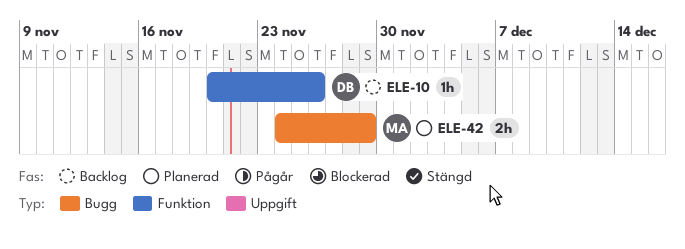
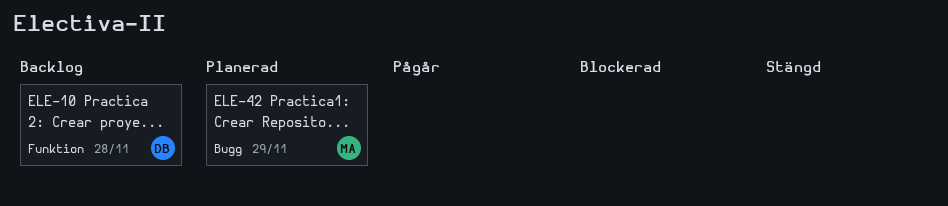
ELE-10, due: Nov 26 -> Nov 28

